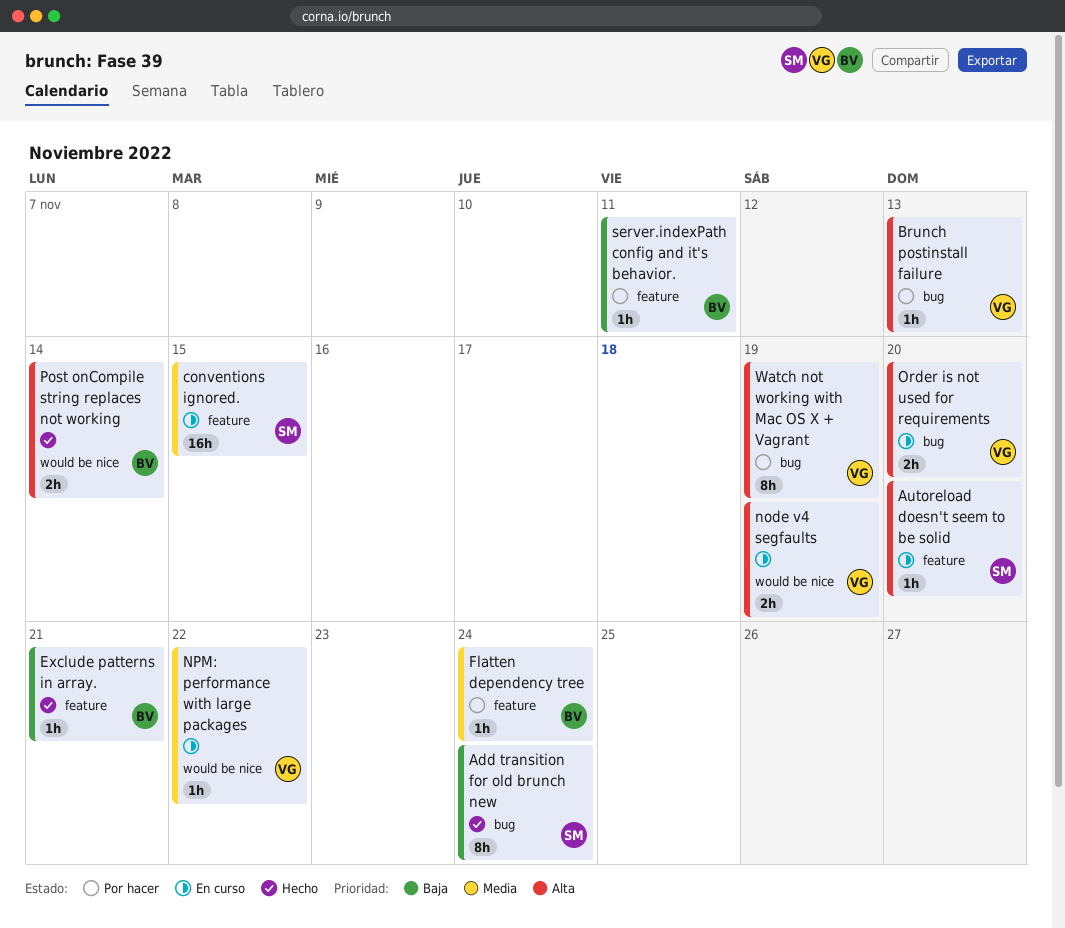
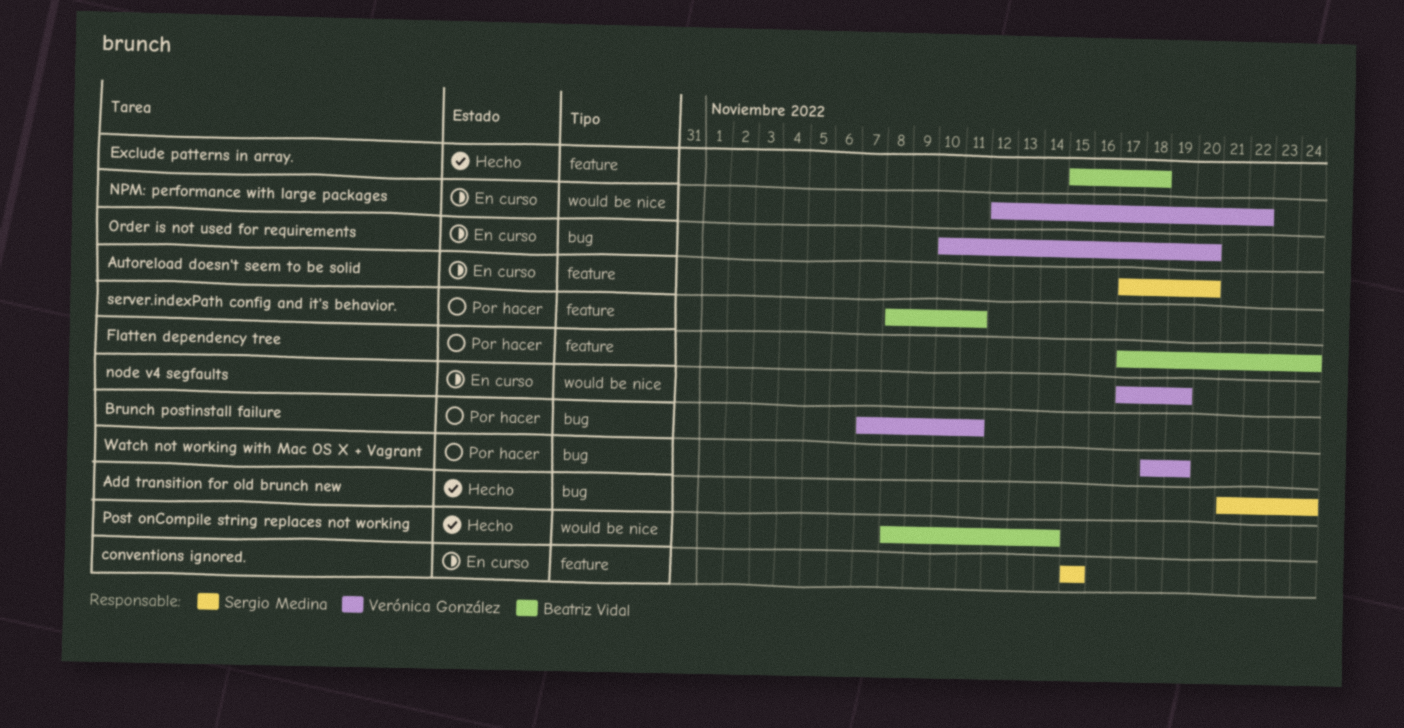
Brunch postinstall failure, due: Nov 13 -> Nov 11
Exclude patterns in array., due: Nov 21 -> Nov 18

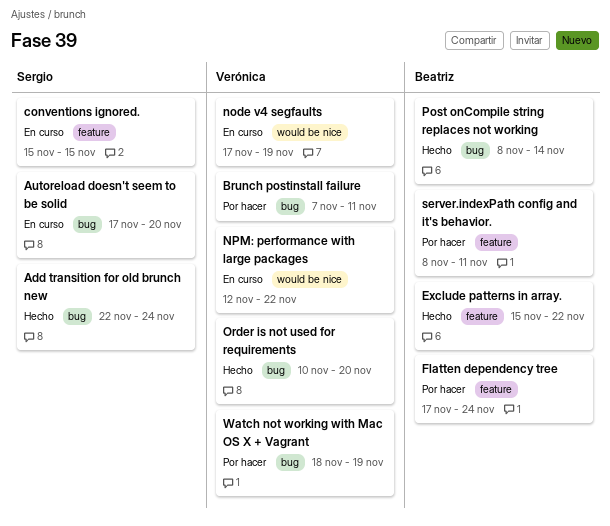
Add transition for old brunch new, start: Nov 21 -> Nov 22
Autoreload doesn't seem to be solid, label: feature -> bug
Exclude patterns in array., due: Nov 18 -> Nov 22
Order is not used for requirements, status: En curso -> Hecho
Post onCompile string replaces not working, label: would be nice -> bug

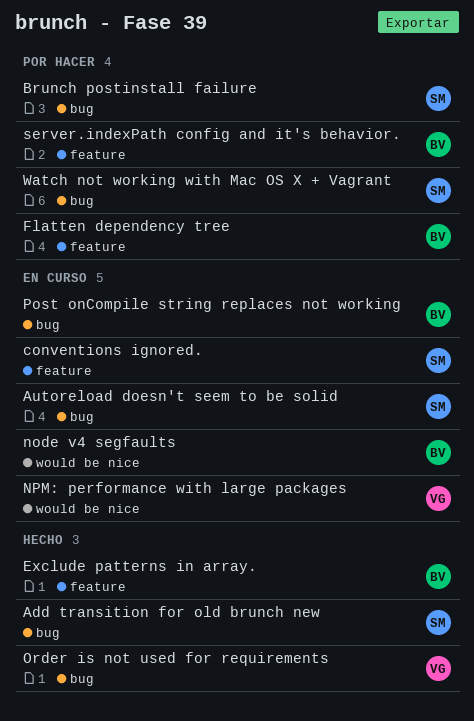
Brunch postinstall failure, owner: Verónica -> Sergio
node v4 segfaults, owner: Verónica -> Beatriz
Post onCompile string replaces not working, status: Hecho -> En curso
Watch not working with Mac OS X + Vagrant, owner: Verónica -> Sergio

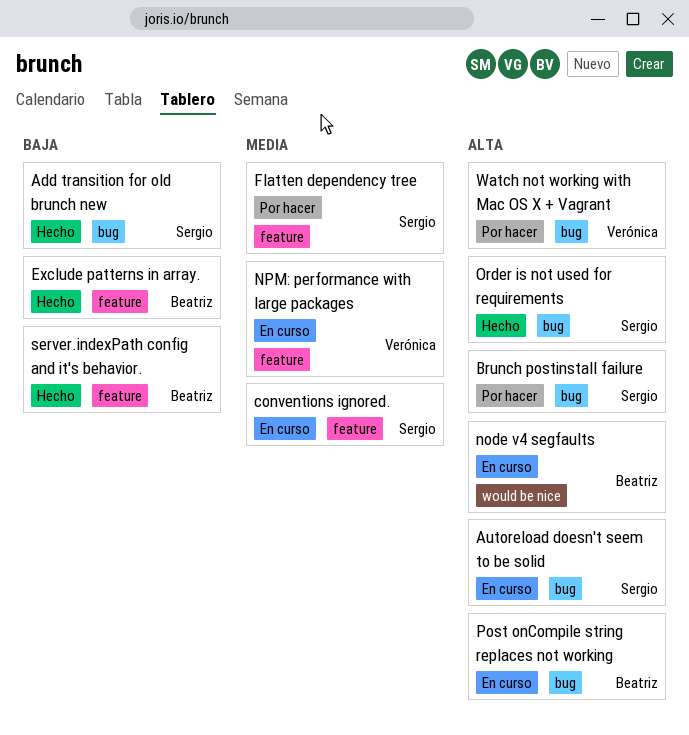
Flatten dependency tree, owner: Beatriz -> Sergio
NPM: performance with large packages, label: would be nice -> feature
Order is not used for requirements, owner: Verónica -> Sergio
server.indexPath config and it's behavior., status: Por hacer -> Hecho
Watch not working with Mac OS X + Vagrant, owner: Sergio -> Verónica

